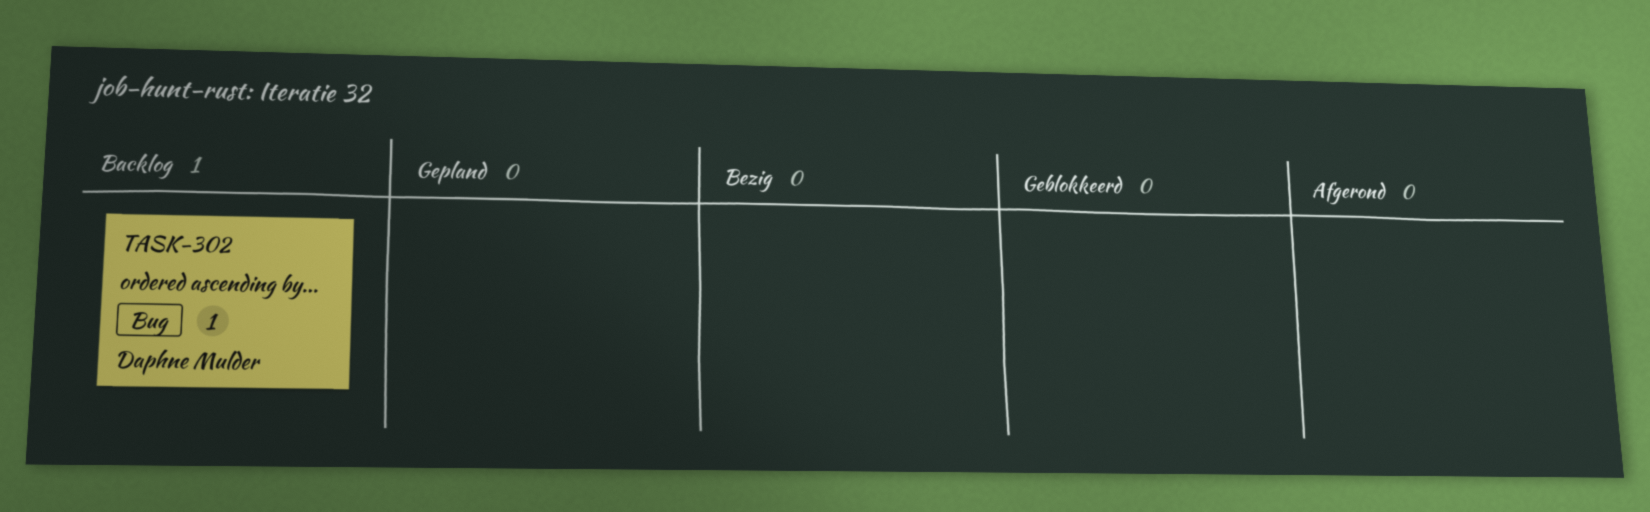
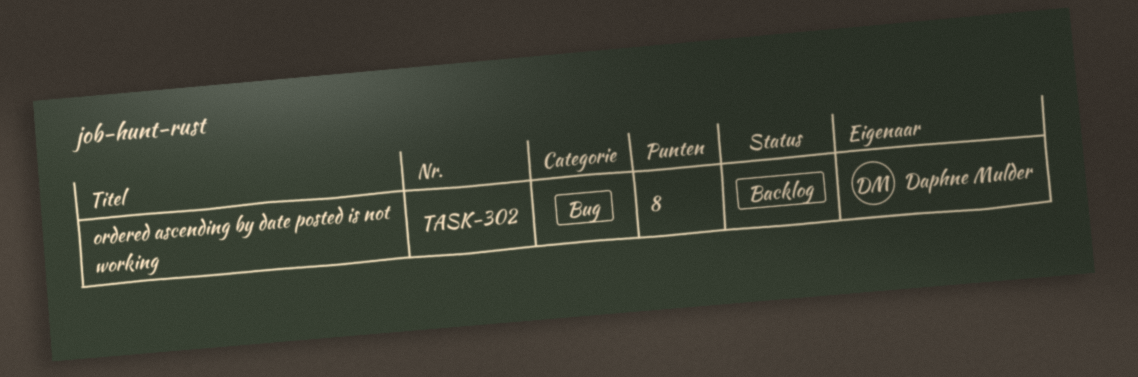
TASK-302, estimate: 1 -> 8

